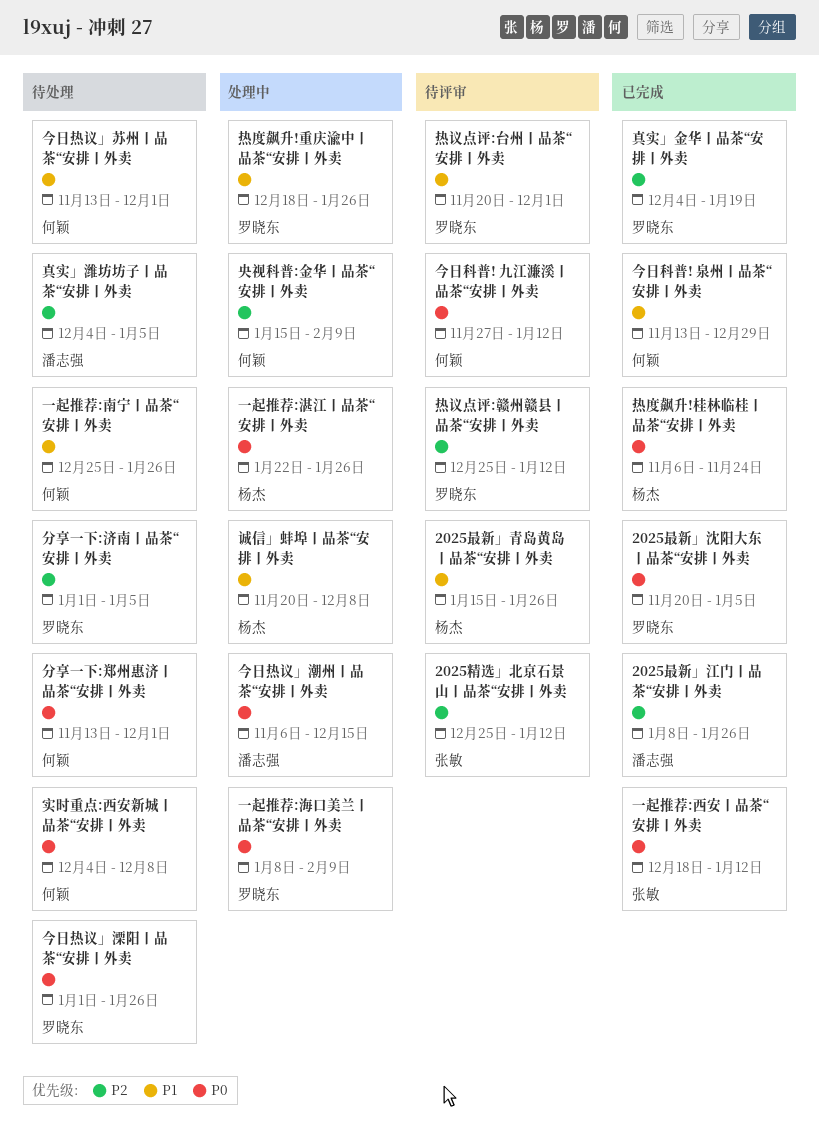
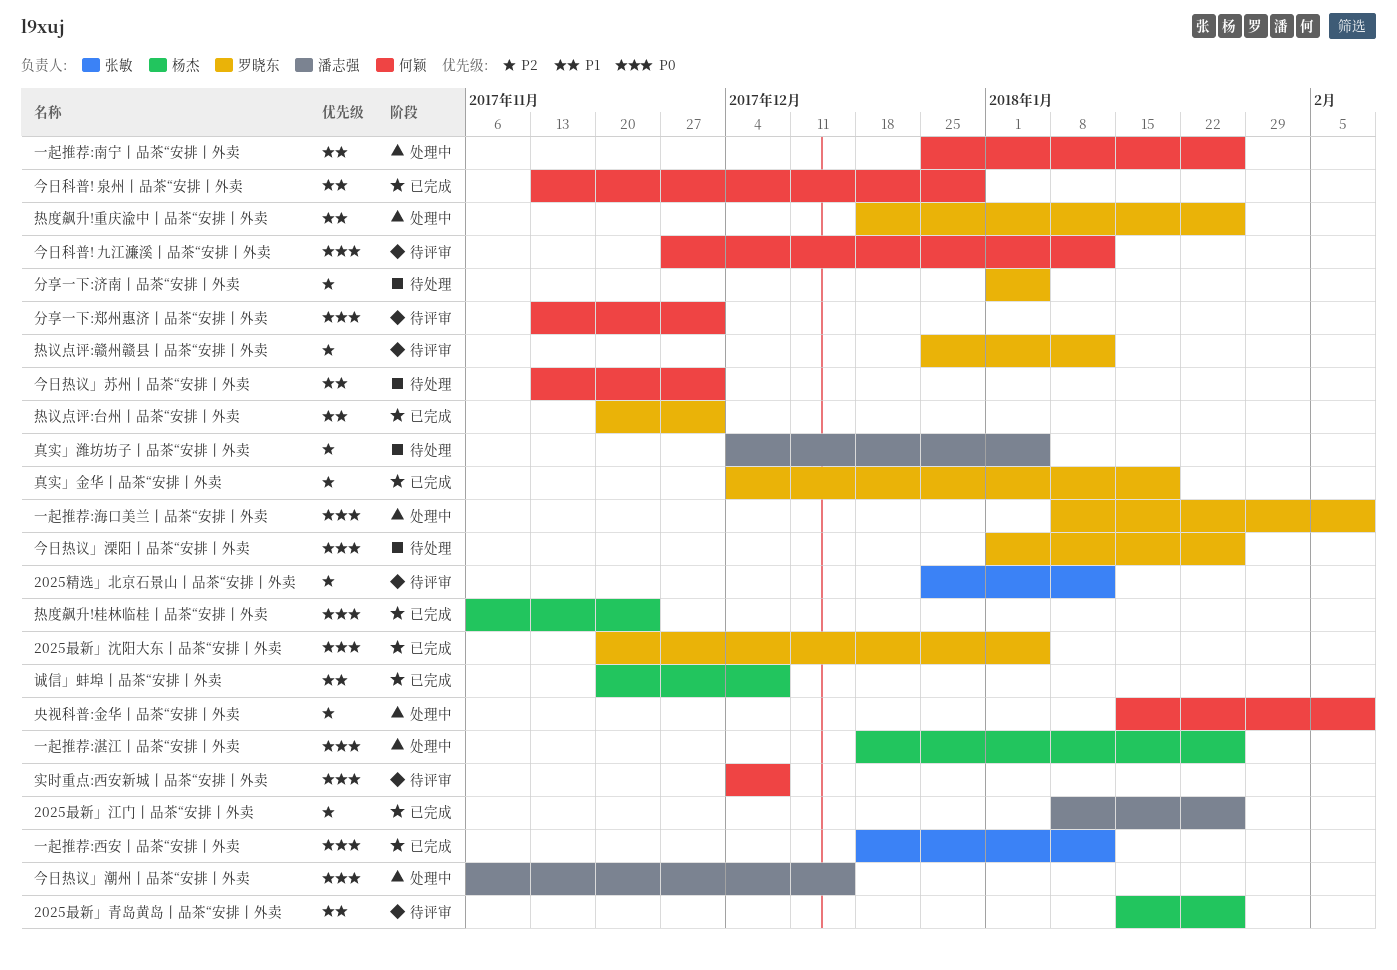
一起推荐:南宁丨品茶“安排丨外卖, status: 待处理 -> 处理中
一起推荐:湛江丨品茶“安排丨外卖, start: Jan 22 -> Dec 18
分享一下:郑州惠济丨品茶“安排丨外卖, status: 待处理 -> 待评审
实时重点:西安新城丨品茶“安排丨外卖, status: 待处理 -> 待评审
热议点评:台州丨品茶“安排丨外卖, status: 待评审 -> 已完成
诚信」蚌埠丨品茶“安排丨外卖, status: 处理中 -> 已完成

